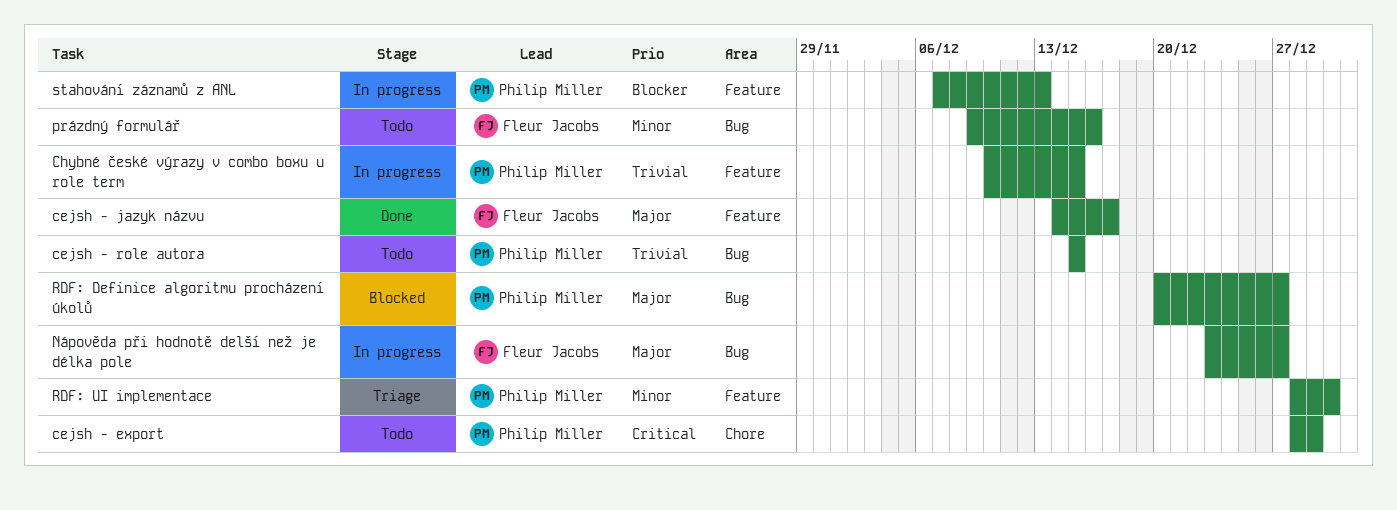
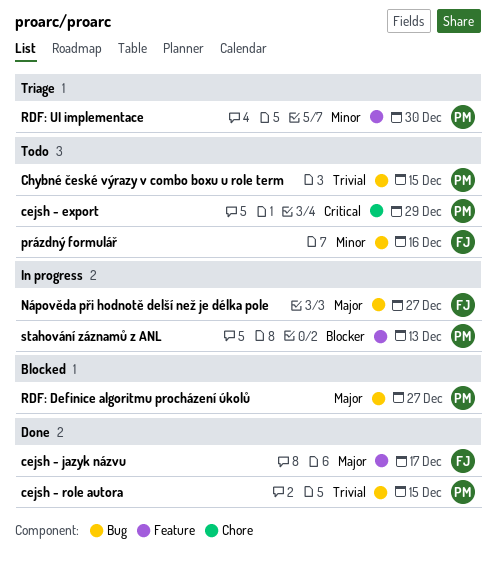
cejsh - role autora, status: Todo -> Done
Chybné české výrazy v combo boxu u role term, status: In progress -> Todo
Chybné české výrazy v combo boxu u role term, label: Feature -> Bug

